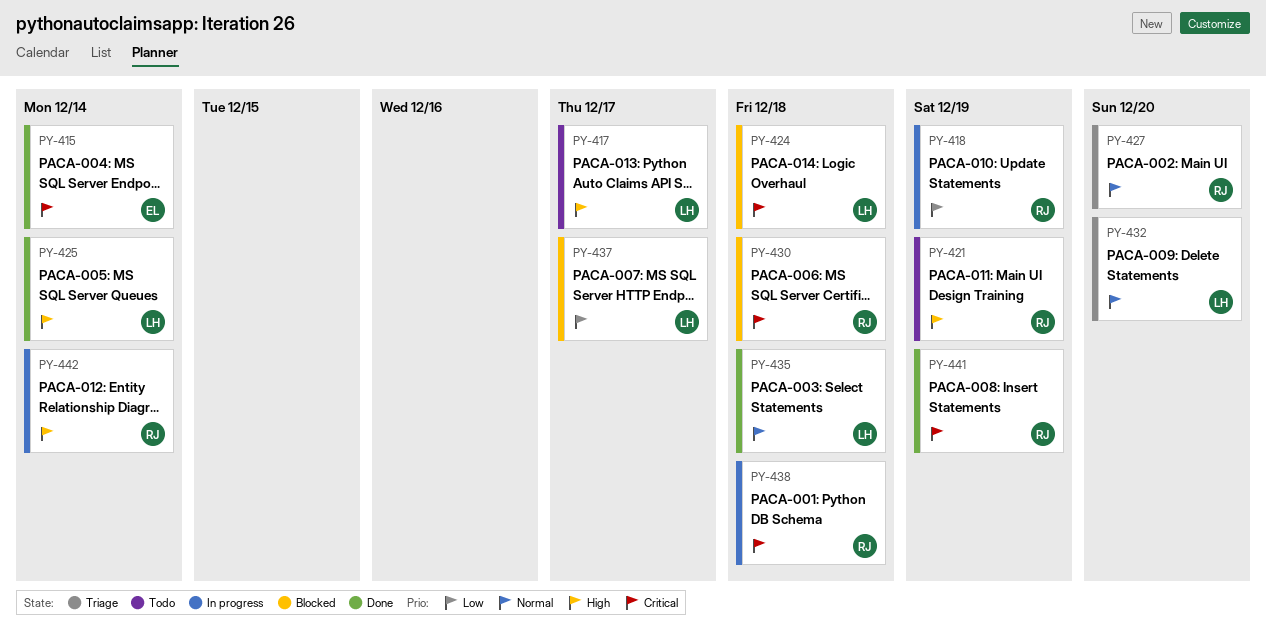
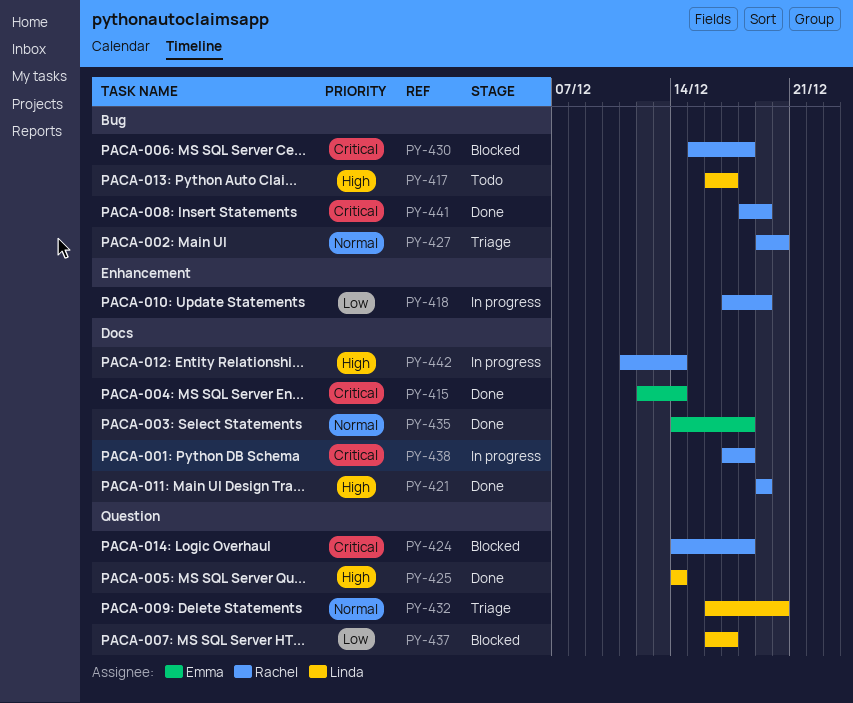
PY-421, status: Todo -> Done
PY-424, owner: Linda -> Rachel
PY-435, owner: Linda -> Emma

